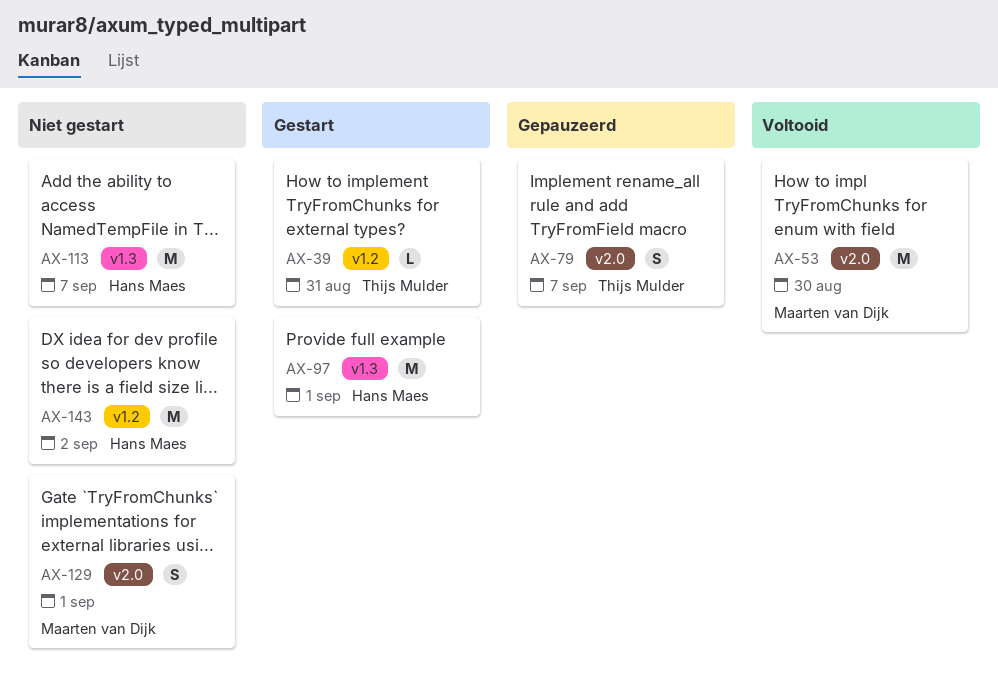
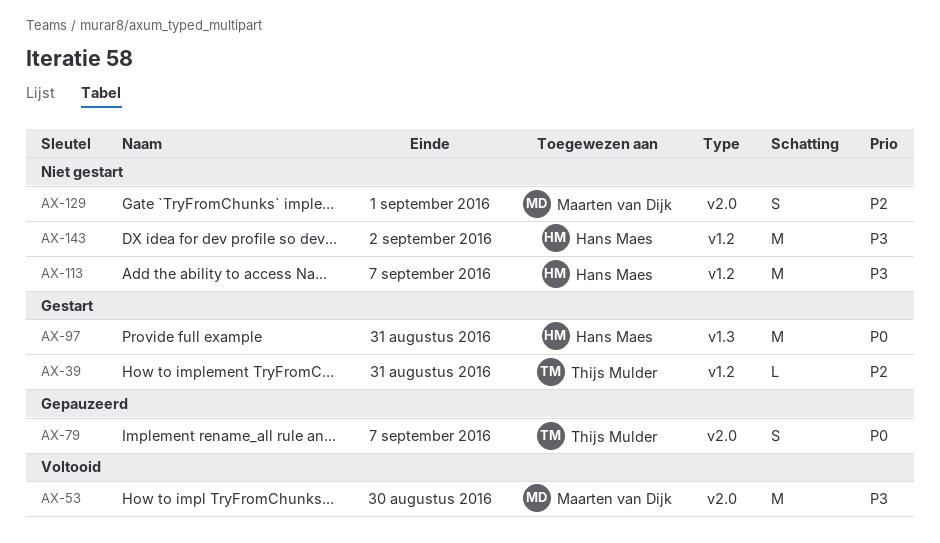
AX-97, due: Sep 1 -> Aug 31
AX-113, label: v1.3 -> v1.2

